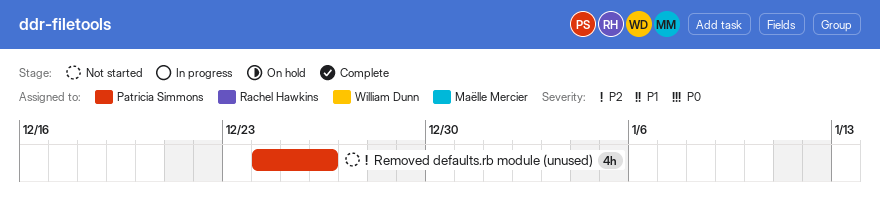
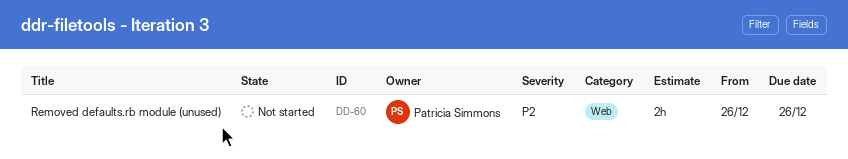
Removed defaults.rb module (unused), estimate: 4h -> 2h
Removed defaults.rb module (unused), start: Dec 24 -> Dec 26

